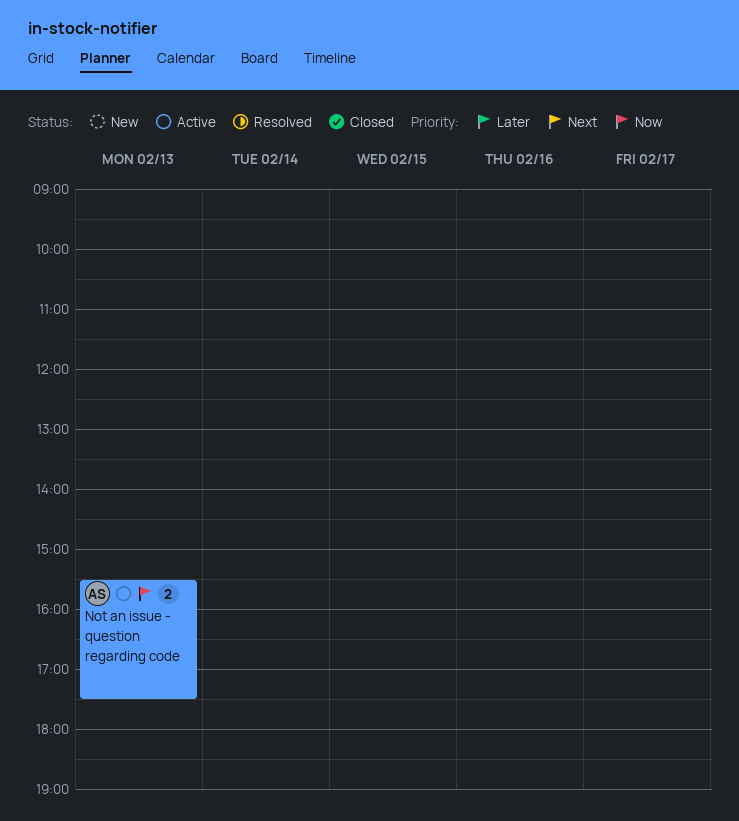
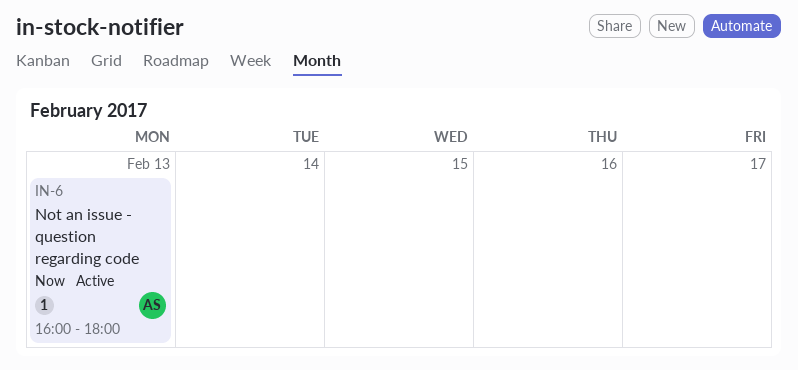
Not an issue - question regarding code, estimate: 2 -> 1
Not an issue - question regarding code, begins: 15:30 -> 16:00
Not an issue - question regarding code, ends: 17:30 -> 18:00

